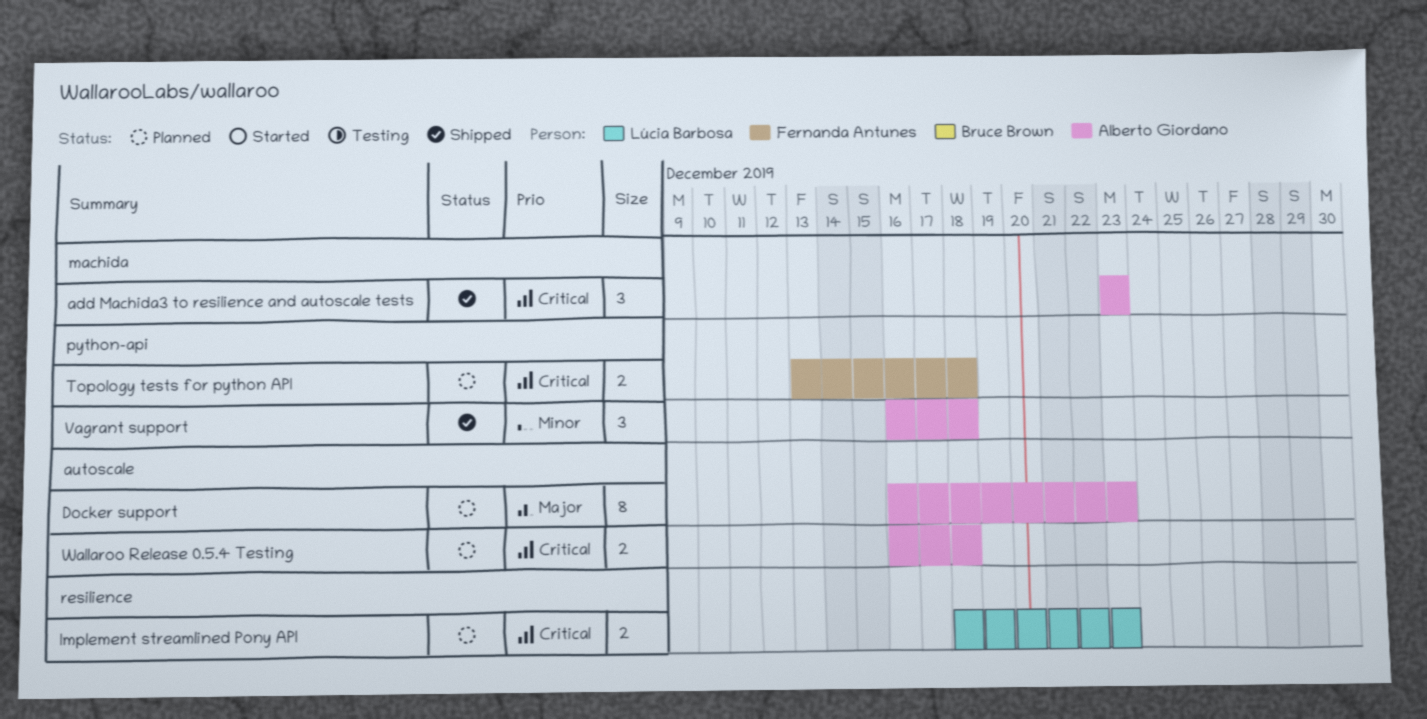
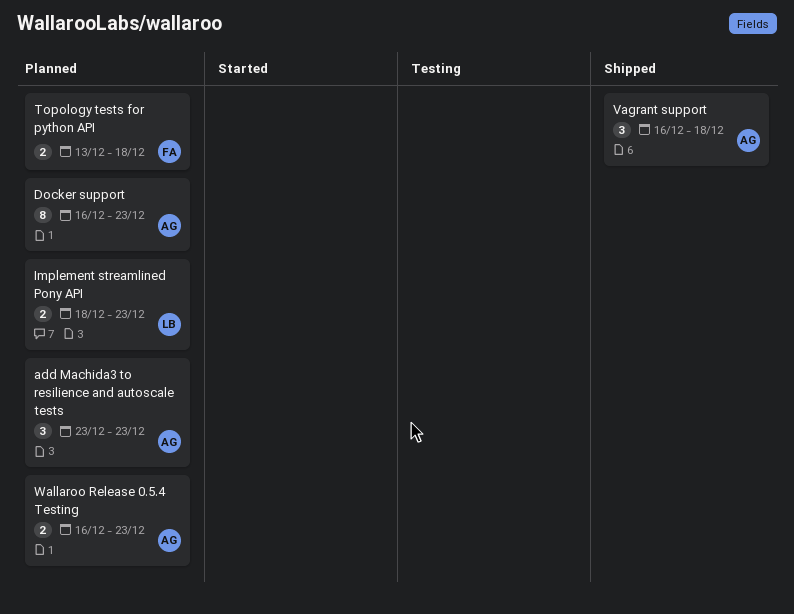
add Machida3 to resilience and autoscale tests, status: Shipped -> Planned
Wallaroo Release 0.5.4 Testing, due: Dec 18 -> Dec 23

